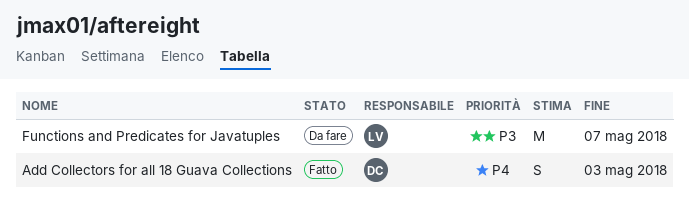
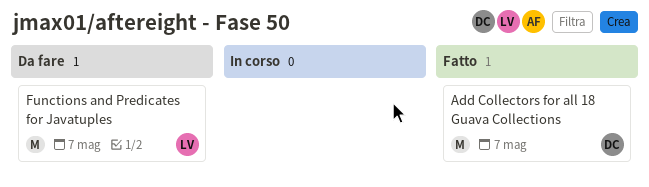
Add Collectors for all 18 Guava Collections, estimate: S -> M
Add Collectors for all 18 Guava Collections, due: May 3 -> May 7

